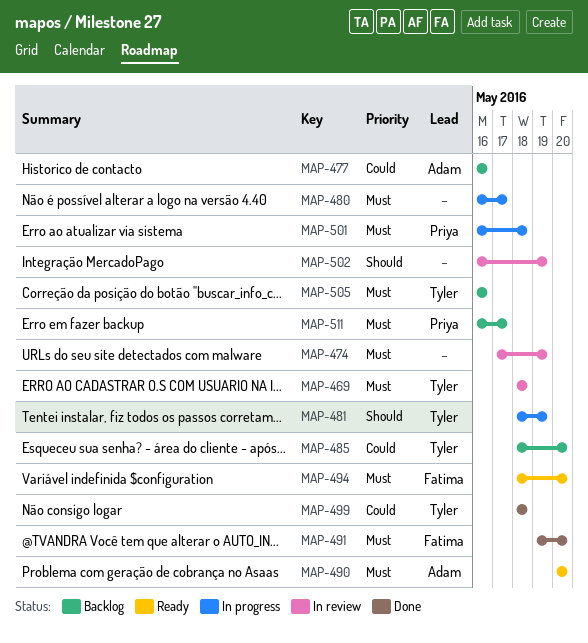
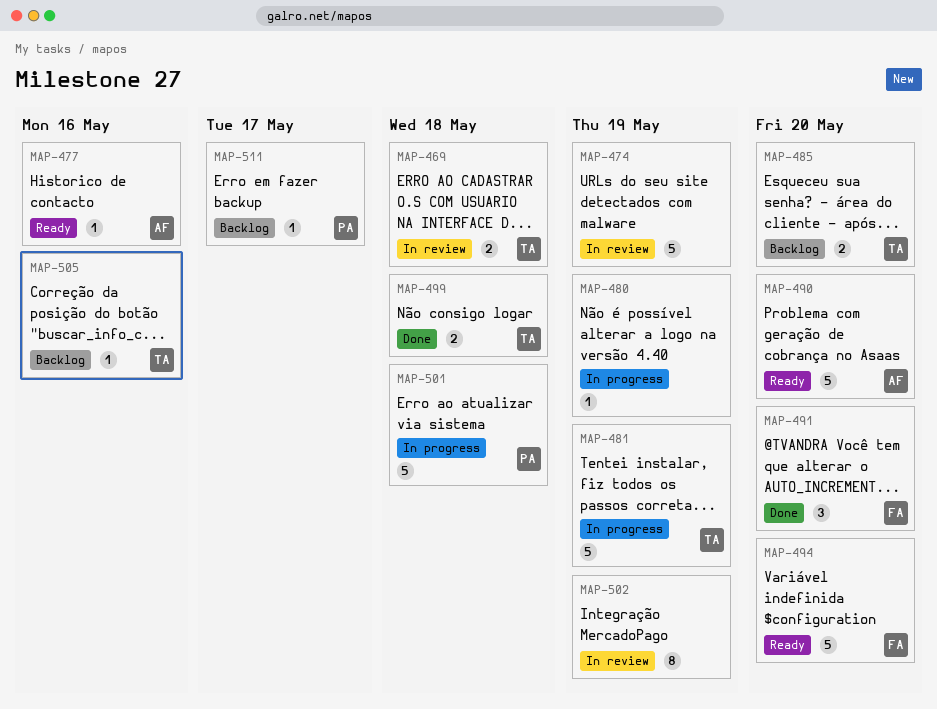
MAP-477, status: Backlog -> Ready
MAP-480, due: May 17 -> May 19

